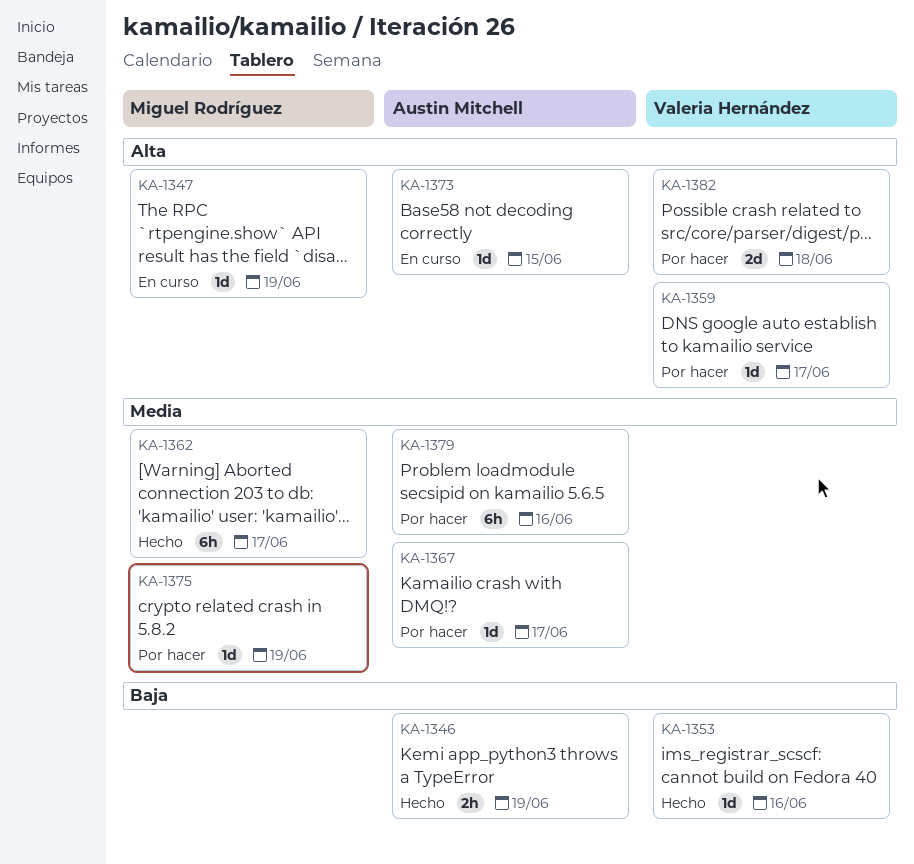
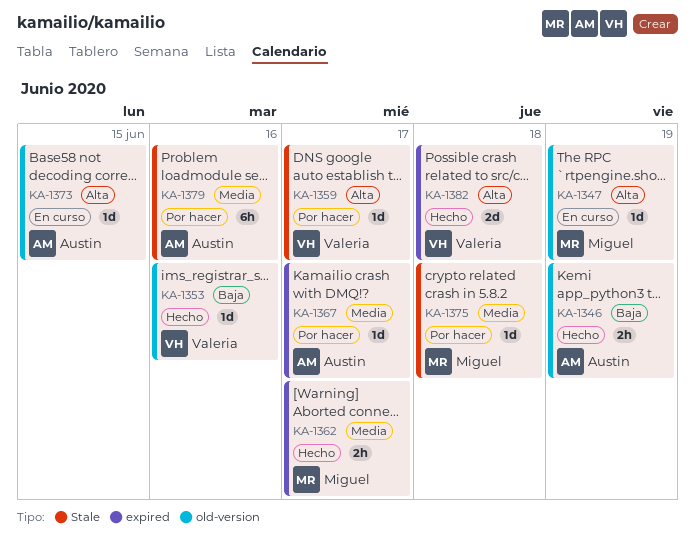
KA-1362, estimate: 6h -> 2h
KA-1375, due: Jun 19 -> Jun 18
KA-1382, status: Por hacer -> Hecho

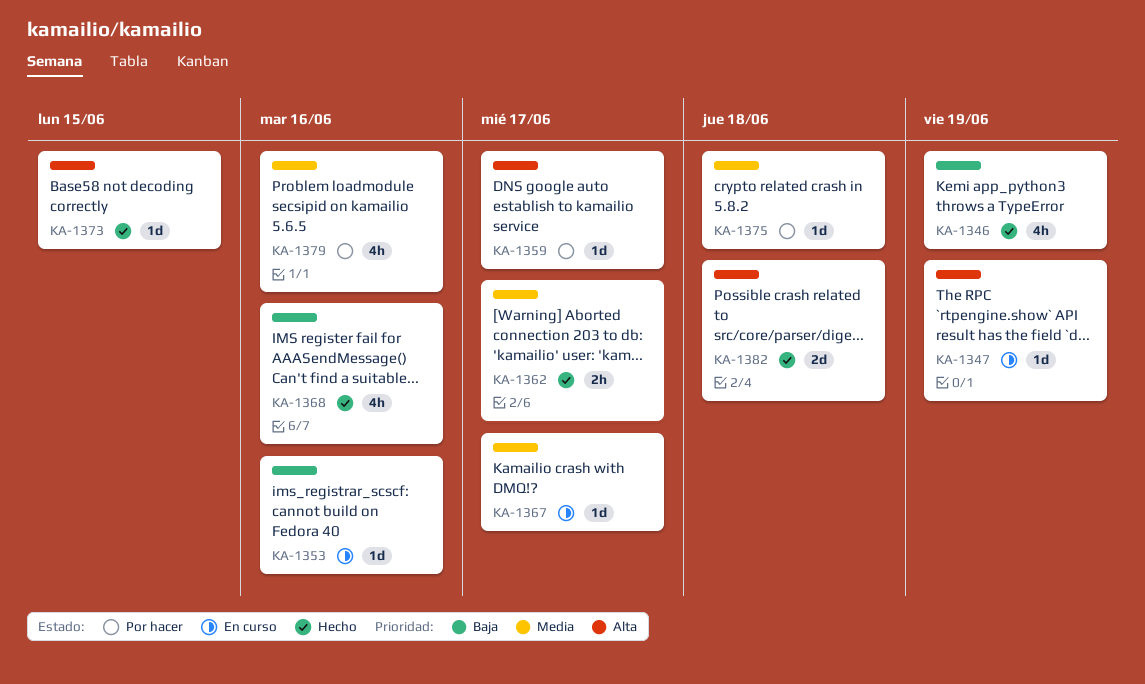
KA-1346, estimate: 2h -> 4h
KA-1353, status: Hecho -> En curso
KA-1367, status: Por hacer -> En curso
KA-1368: none -> present
KA-1373, status: En curso -> Hecho
KA-1379, estimate: 6h -> 4h

